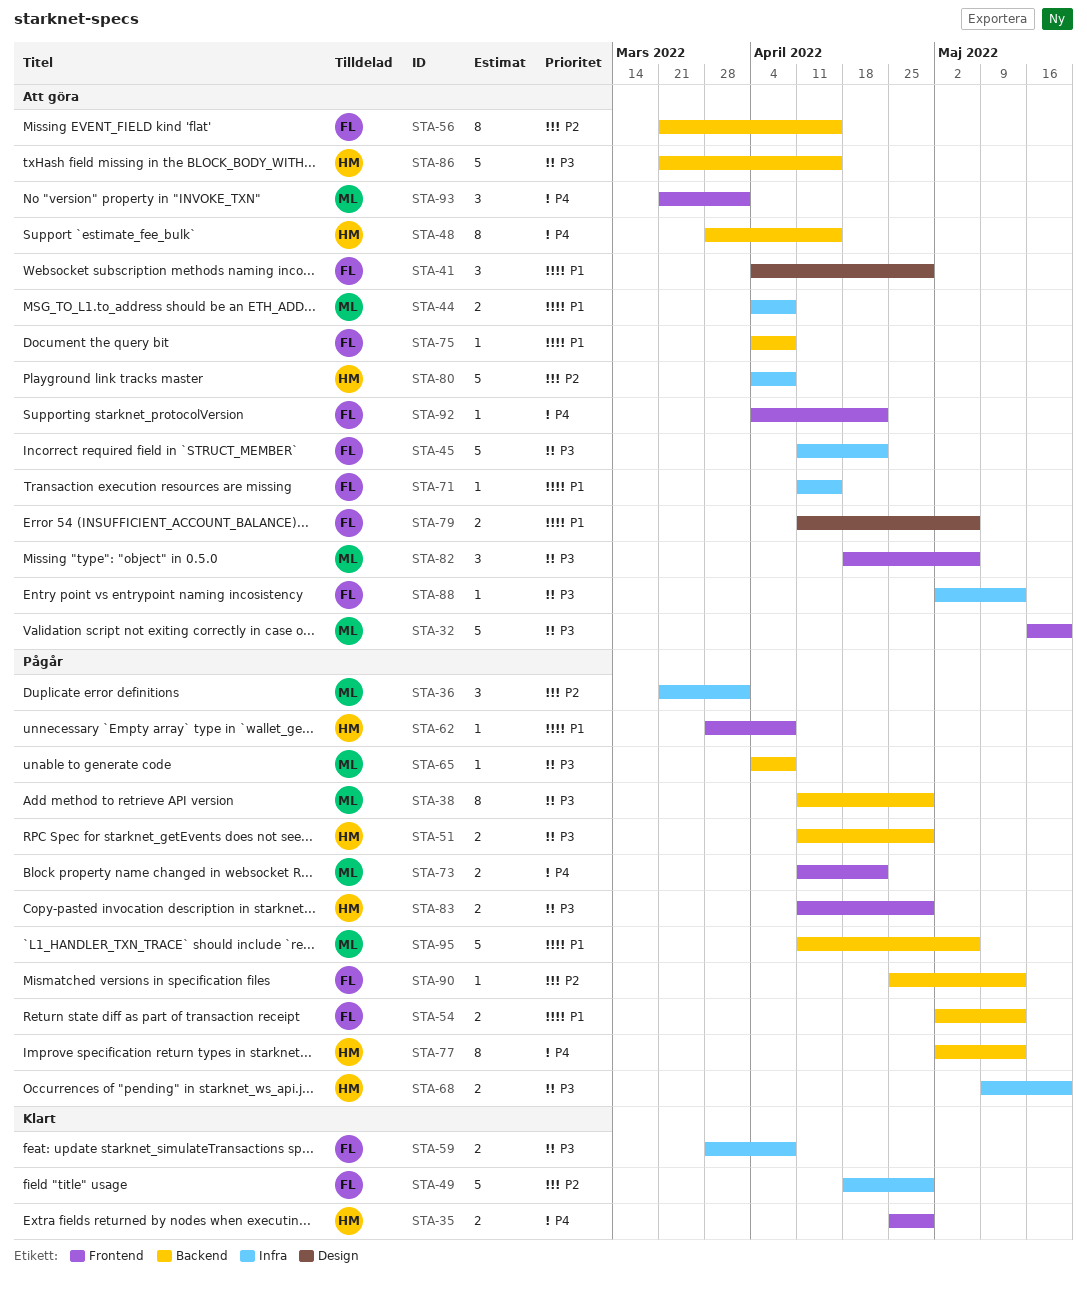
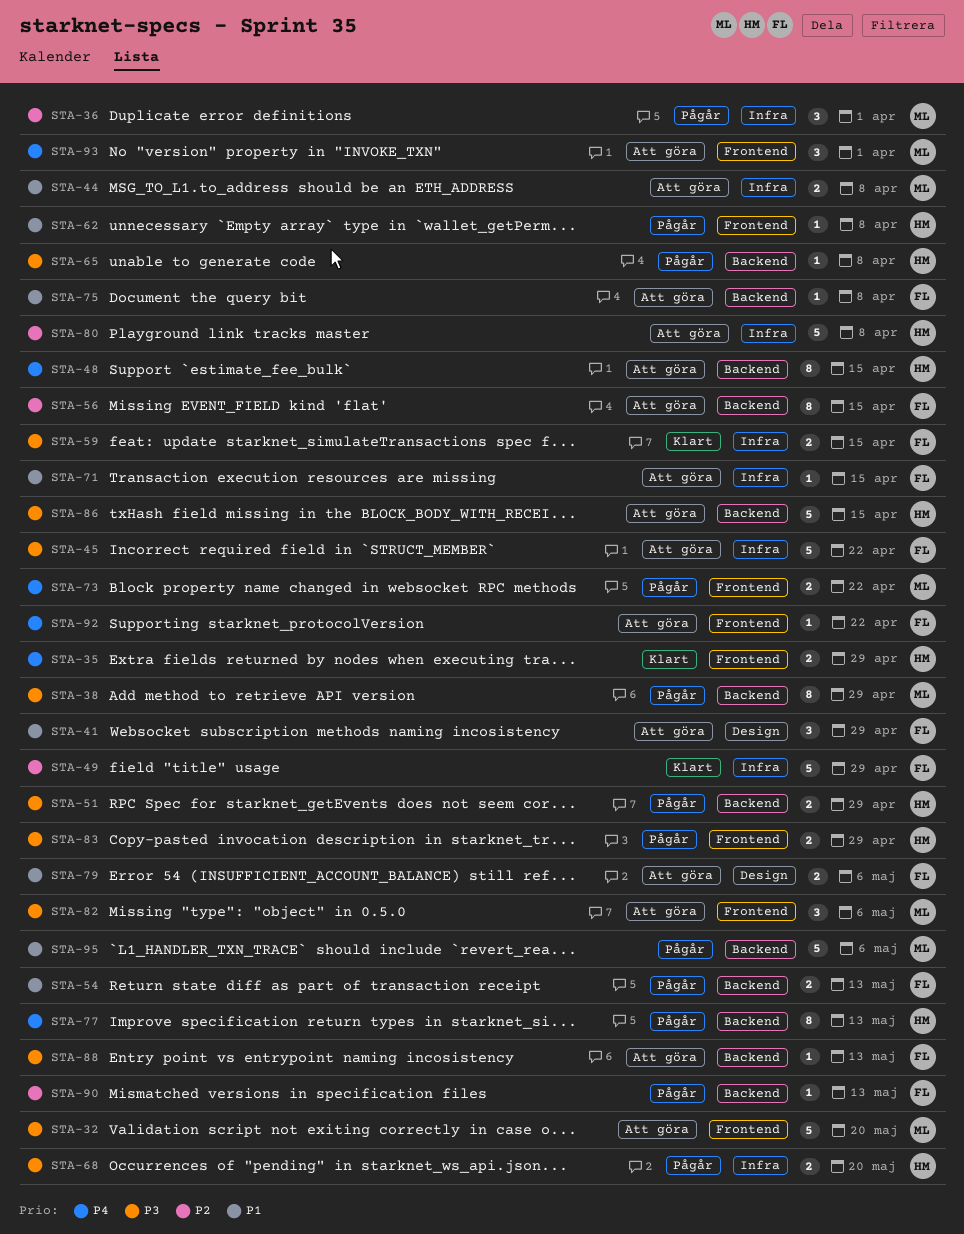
STA-59, due: Apr 8 -> Apr 15
STA-65, owner: ML -> HM
STA-88, label: Infra -> Backend

